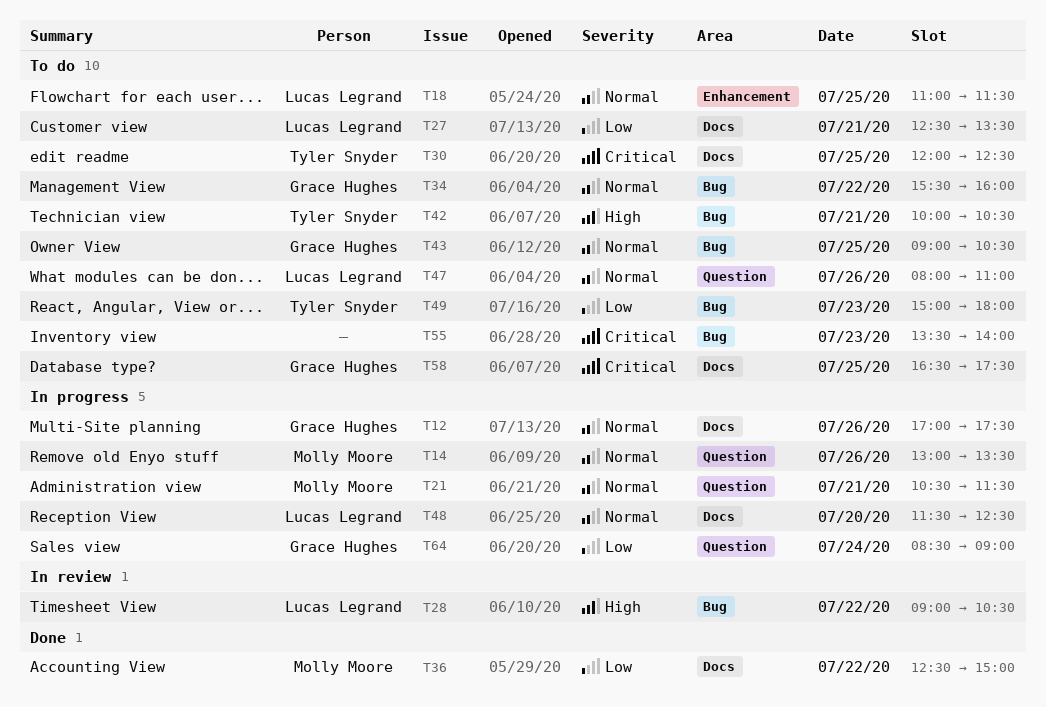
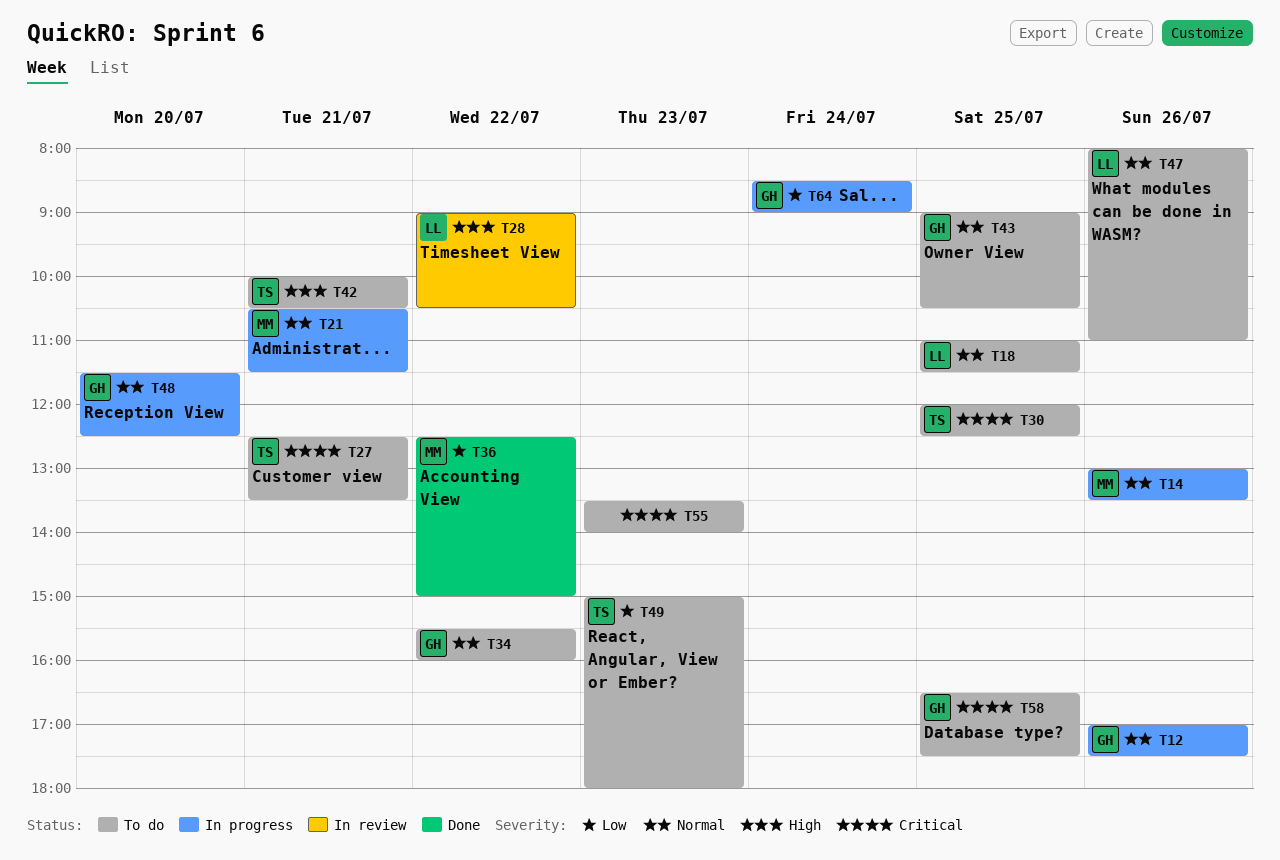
T27, owner: Lucas Legrand -> Tyler Snyder
T27, priority: Low -> Critical
T48, owner: Lucas Legrand -> Grace Hughes

